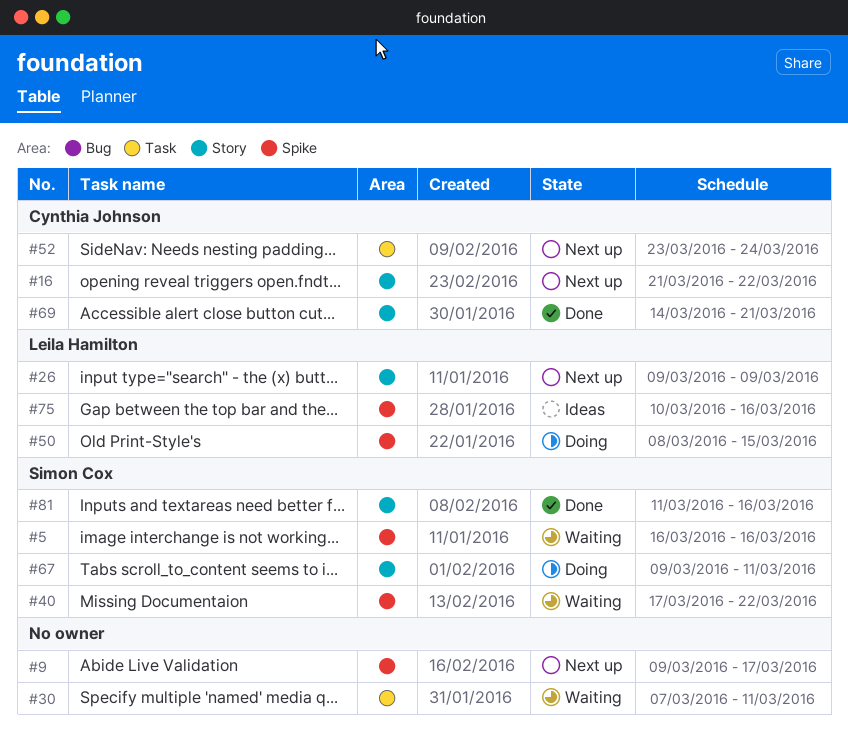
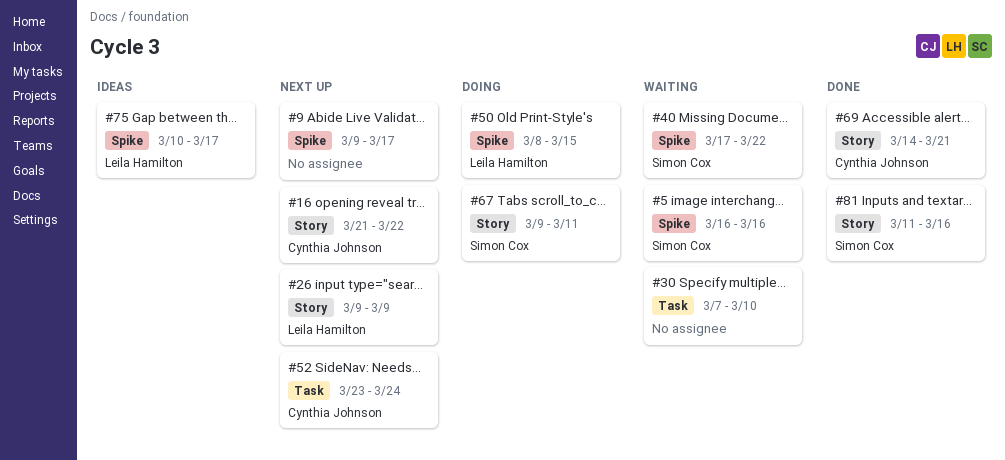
#30, due: Mar 11 -> Mar 10
#75, due: Mar 16 -> Mar 17

